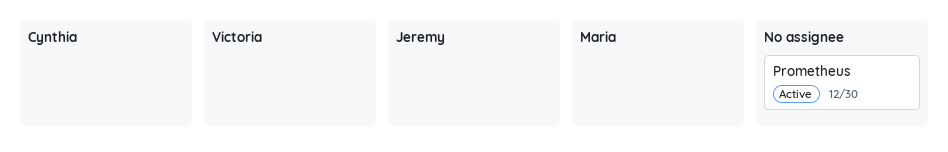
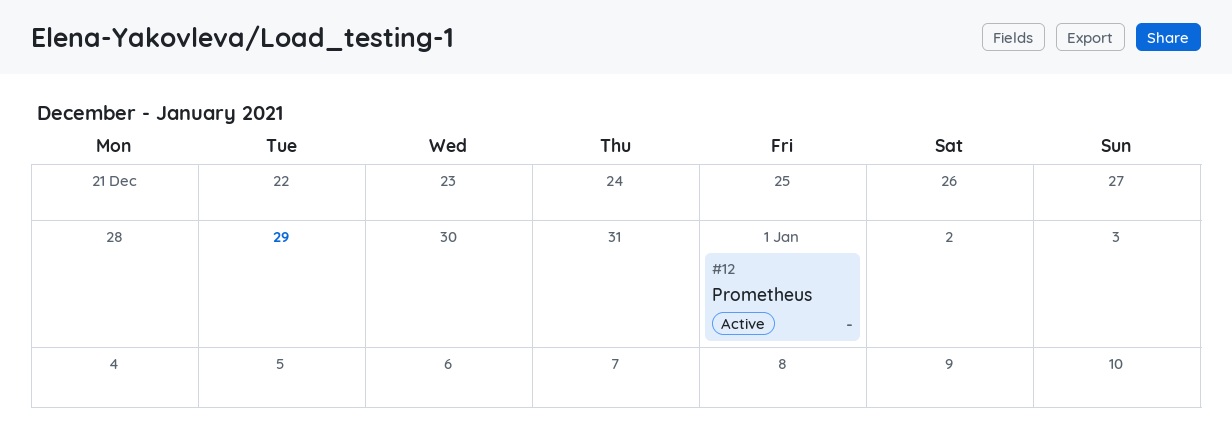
Prometheus, due: Dec 30 -> Jan 1

